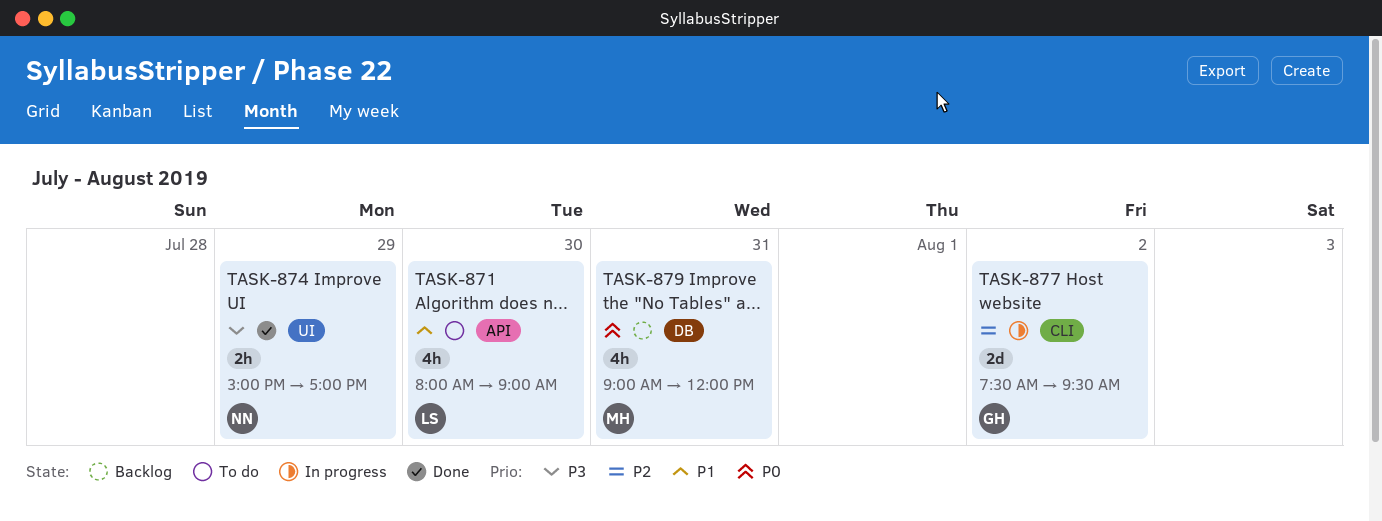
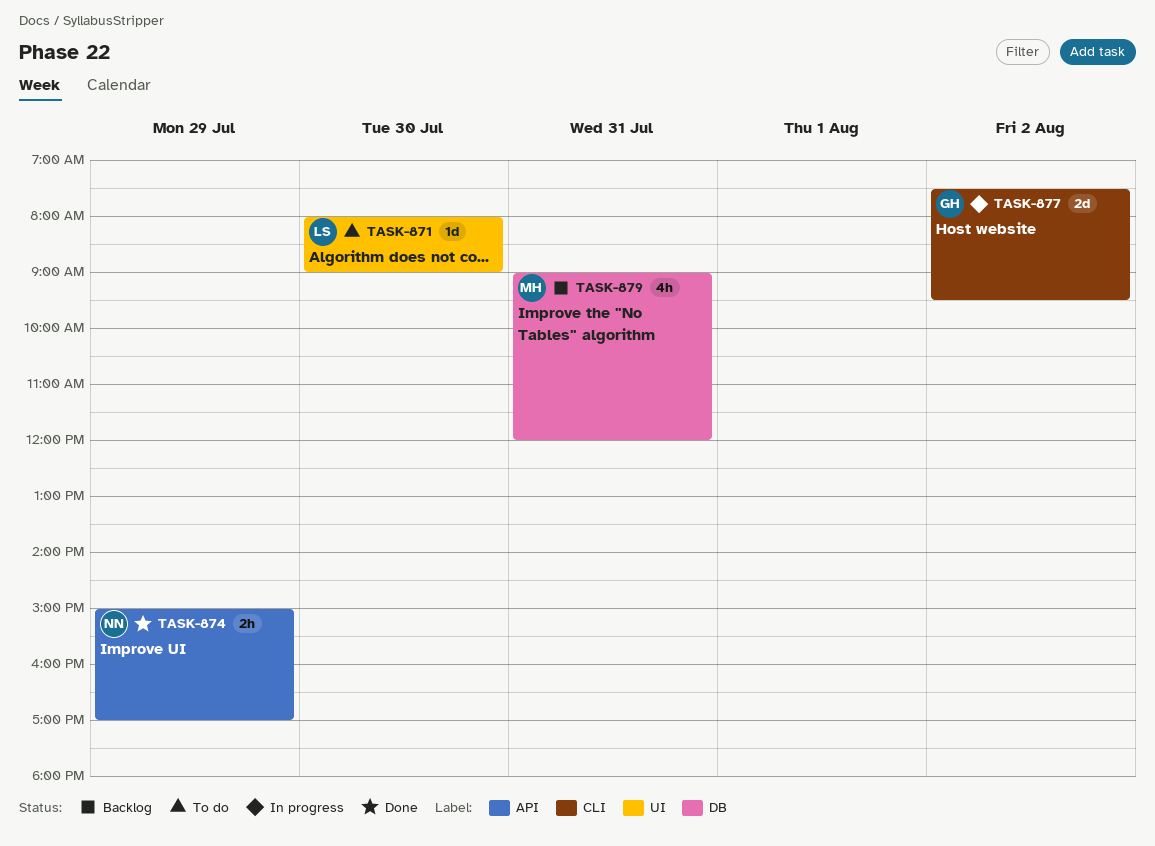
TASK-871, label: API -> UI
TASK-871, estimate: 4h -> 1d
TASK-874, label: UI -> API

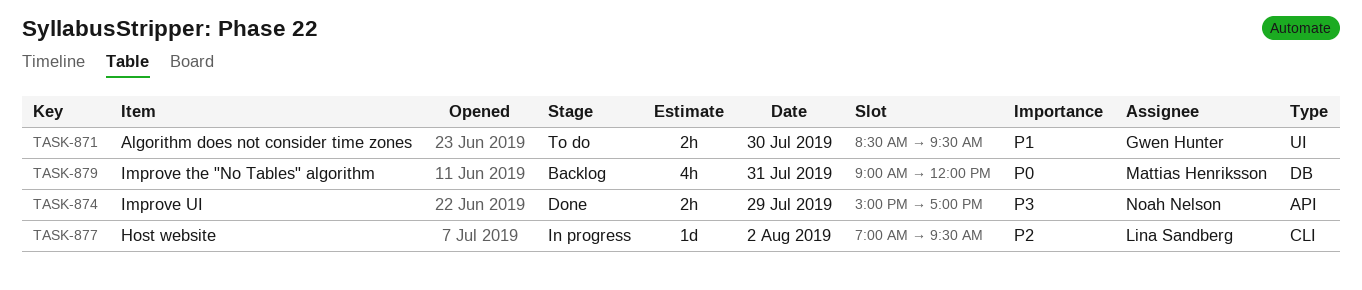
TASK-871, owner: Lina Sandberg -> Gwen Hunter
TASK-871, estimate: 1d -> 2h
TASK-871, begins: 08:00 -> 08:30
TASK-871, ends: 09:00 -> 09:30
TASK-877, owner: Gwen Hunter -> Lina Sandberg
TASK-877, estimate: 2d -> 1d
TASK-877, begins: 07:30 -> 07:00

